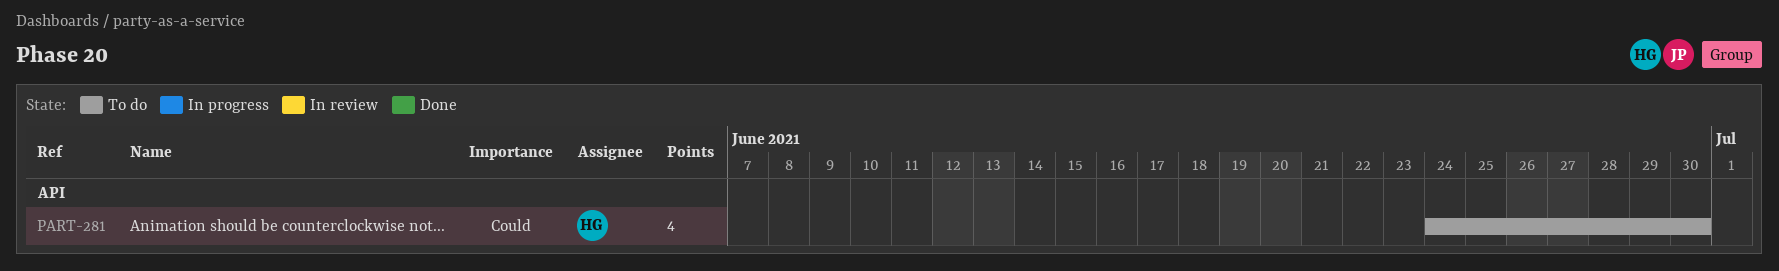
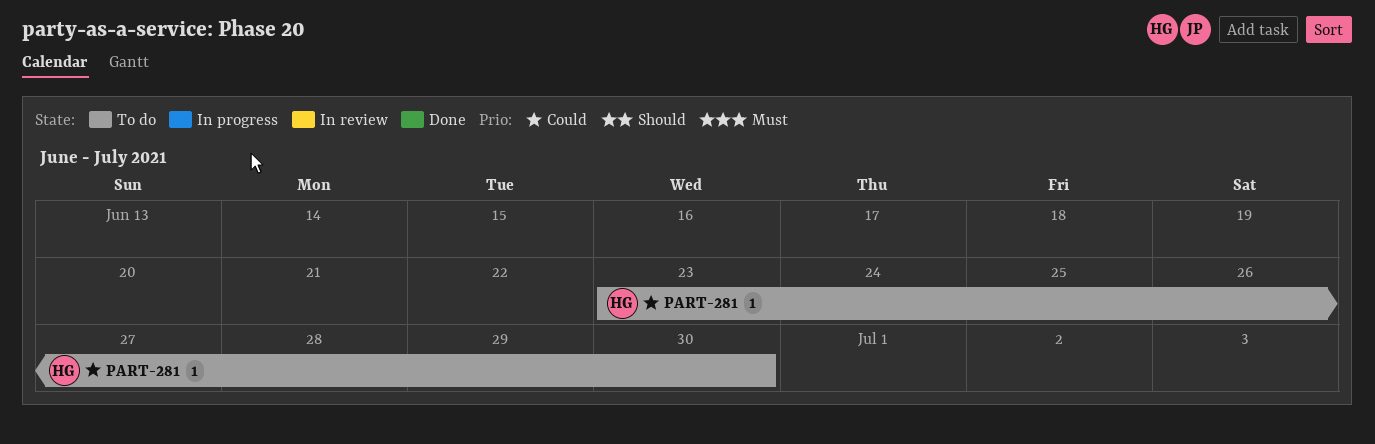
PART-281, estimate: 4 -> 1
PART-281, start: Jun 24 -> Jun 23

